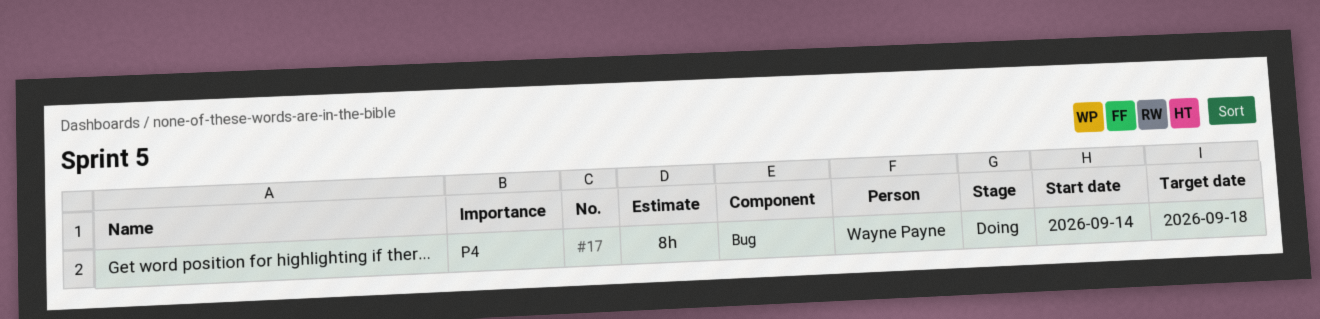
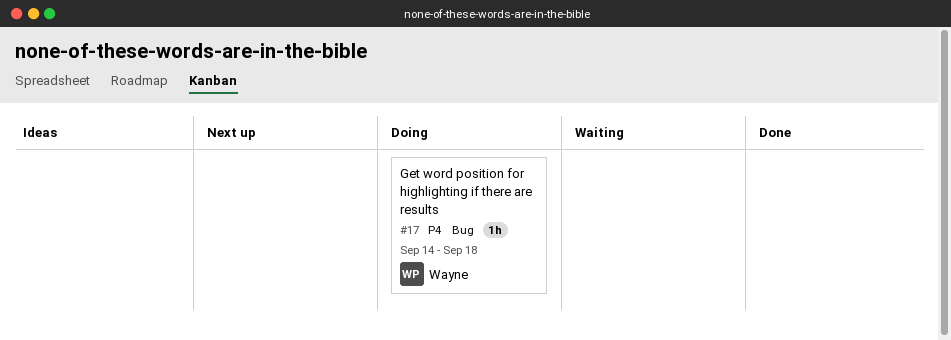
#17, estimate: 8h -> 1h

